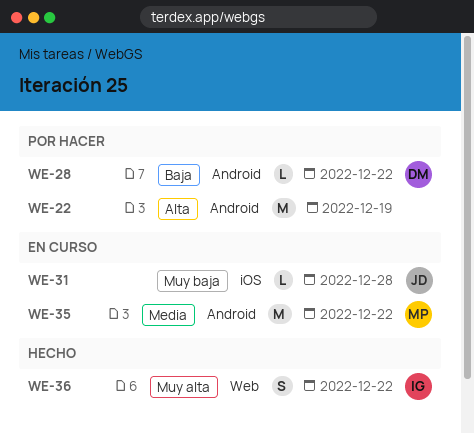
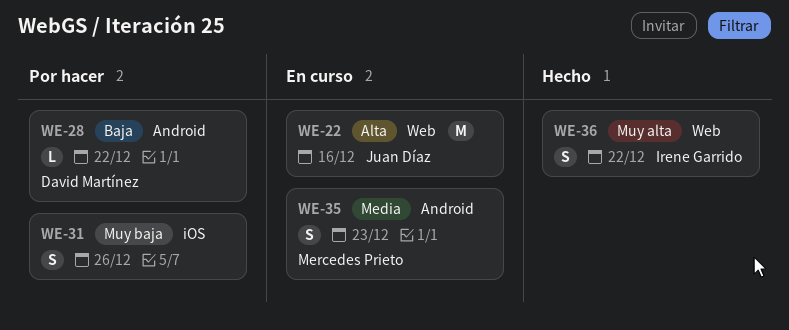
WE-22, status: Por hacer -> En curso
WE-22, owner: none -> Juan Díaz
WE-22, label: Android -> Web
WE-22, due: Dec 19 -> Dec 16
WE-31, status: En curso -> Por hacer
WE-31, owner: Juan Díaz -> none
WE-31, estimate: L -> S
WE-31, due: Dec 28 -> Dec 26
WE-35, estimate: M -> S
WE-35, due: Dec 22 -> Dec 23

